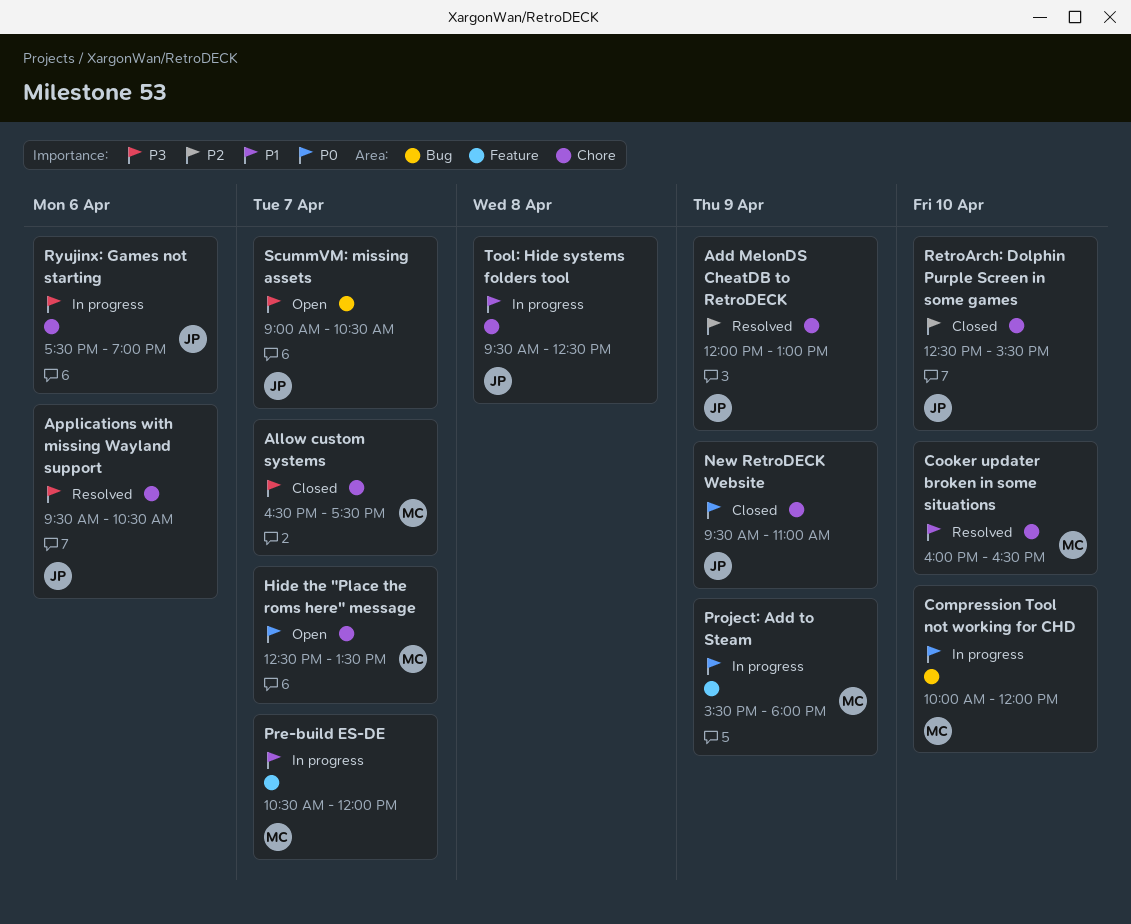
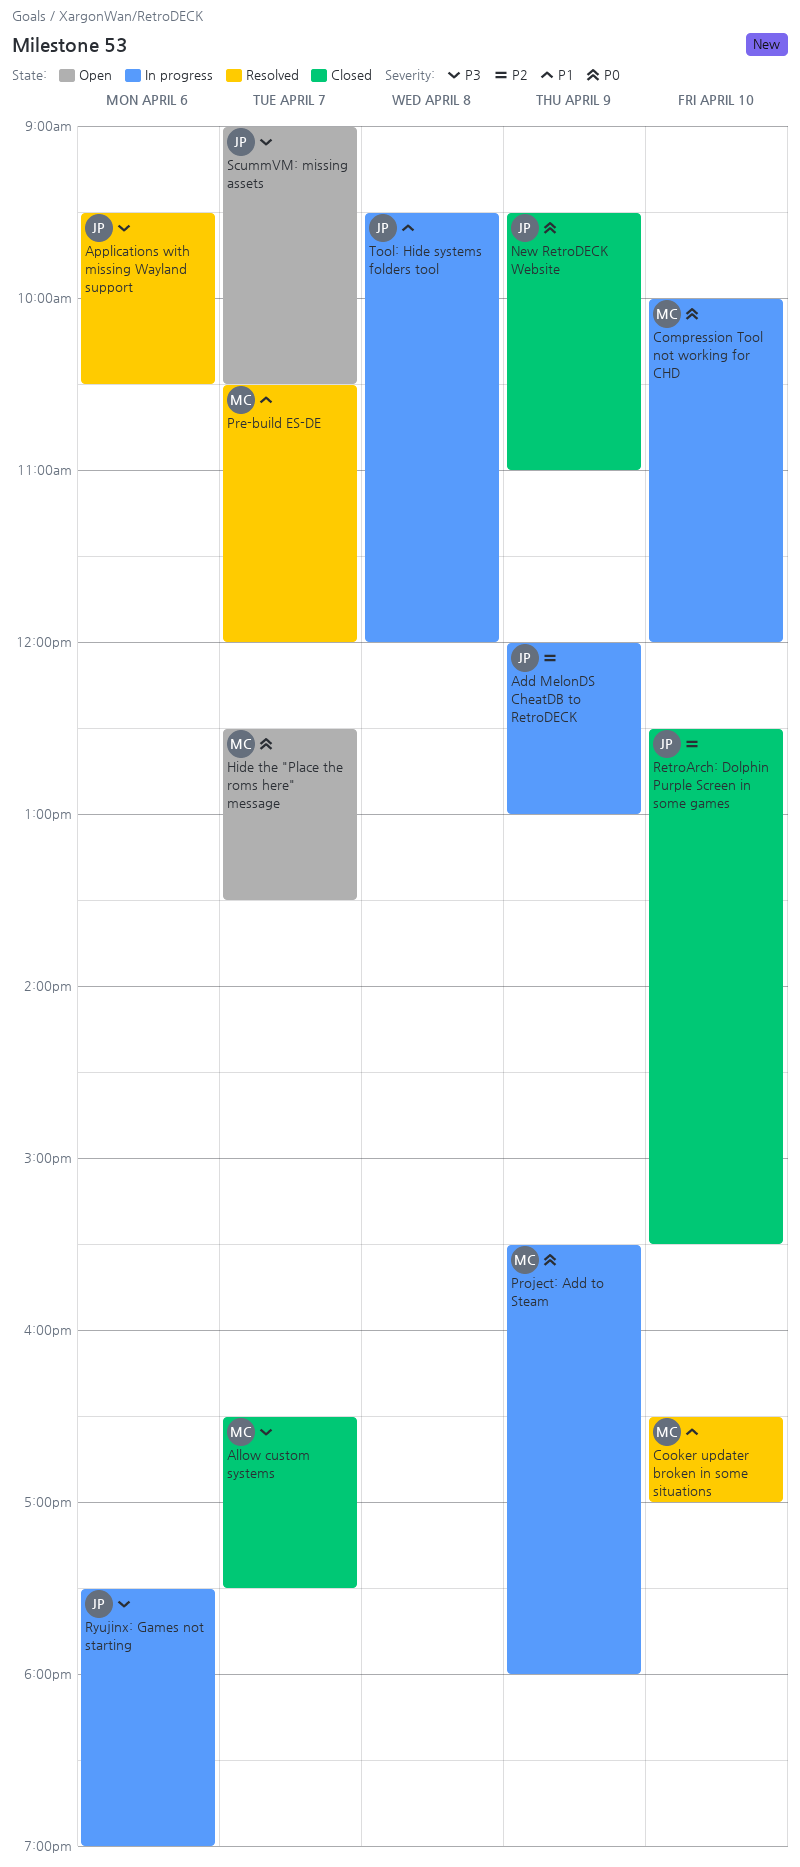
Add MelonDS CheatDB to RetroDECK, status: Resolved -> In progress
Cooker updater broken in some situations, begins: 16:00 -> 16:30
Cooker updater broken in some situations, ends: 16:30 -> 17:00
Pre-build ES-DE, status: In progress -> Resolved
Tool: Hide systems folders tool, ends: 12:30 -> 12:00

